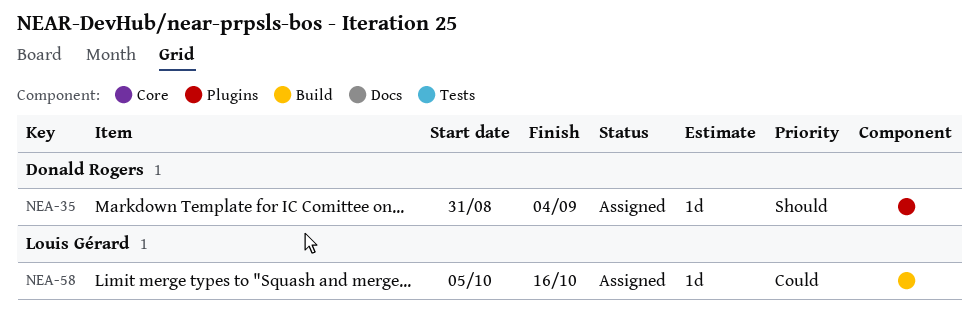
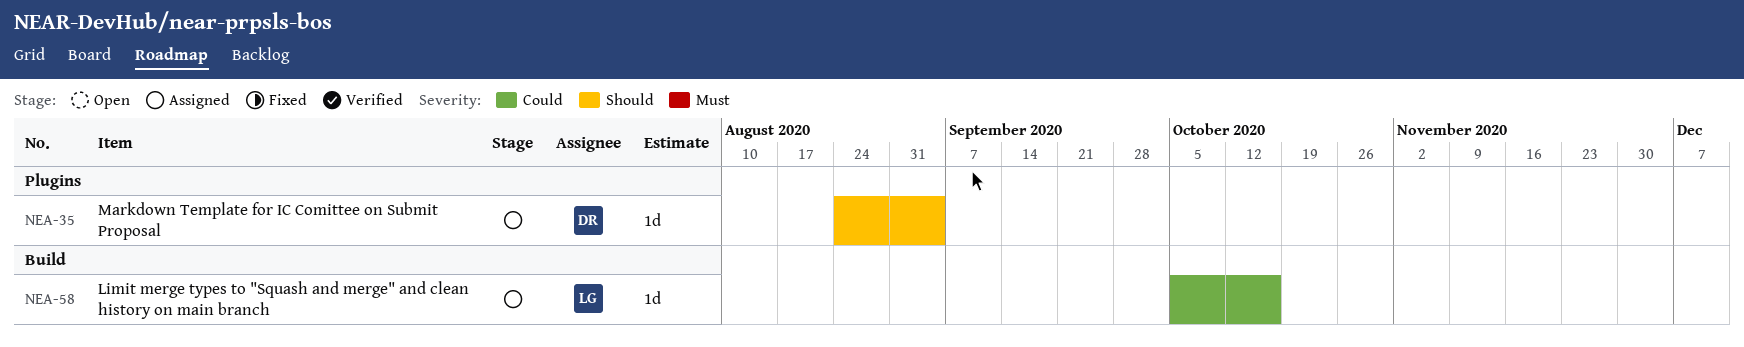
NEA-35, start: Aug 31 -> Aug 24

